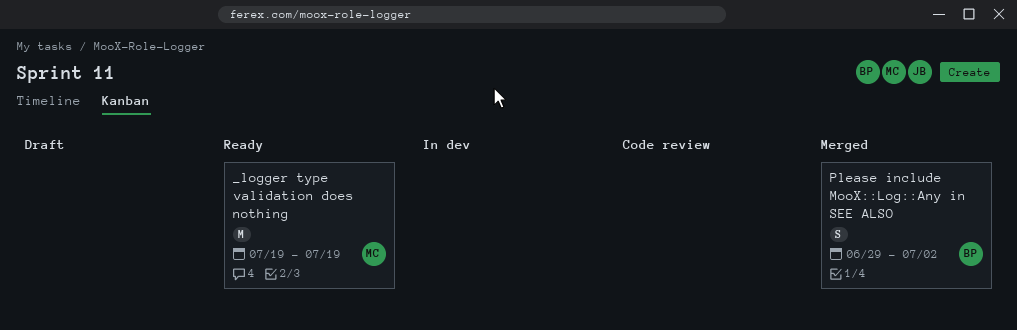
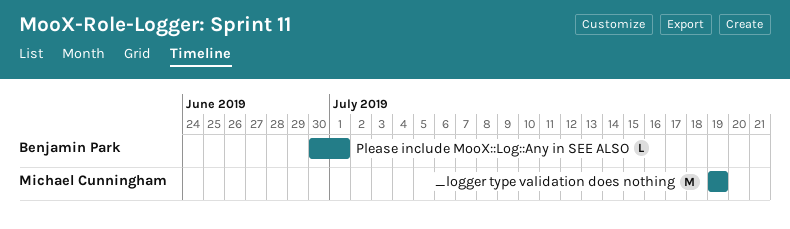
Please include MooX::Log::Any in SEE ALSO, estimate: S -> L
Please include MooX::Log::Any in SEE ALSO, start: Jun 29 -> Jun 30
Please include MooX::Log::Any in SEE ALSO, due: Jul 2 -> Jul 1

